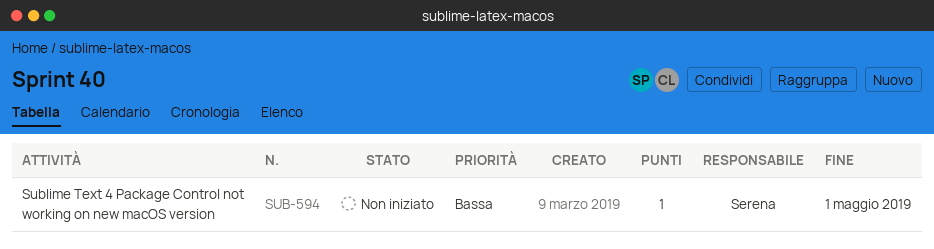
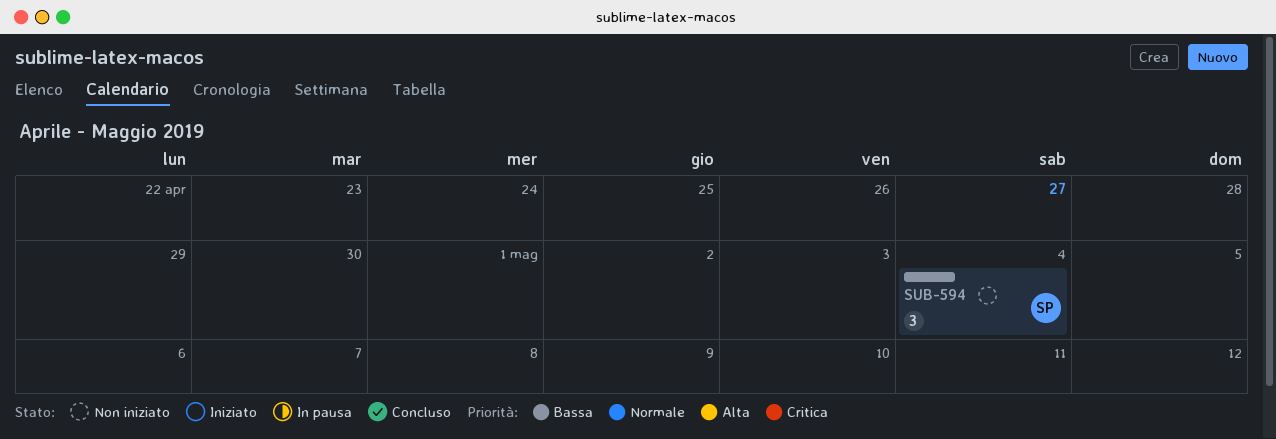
SUB-594, estimate: 1 -> 3
SUB-594, due: May 1 -> May 4

